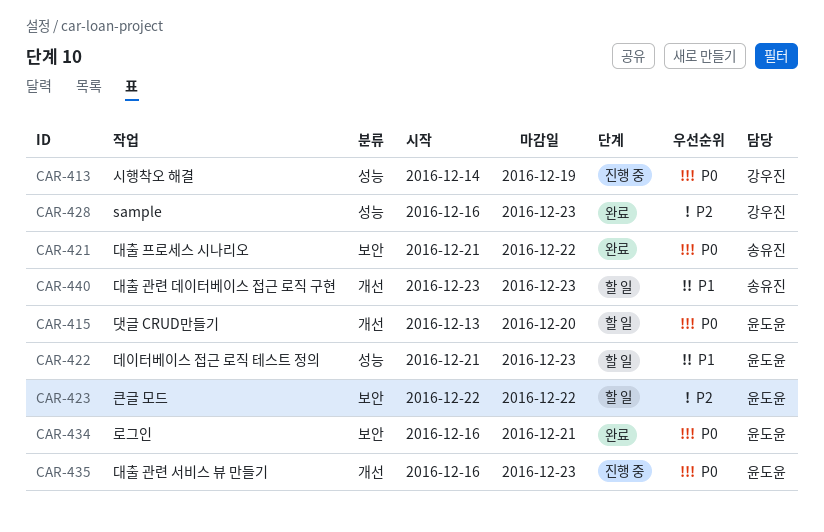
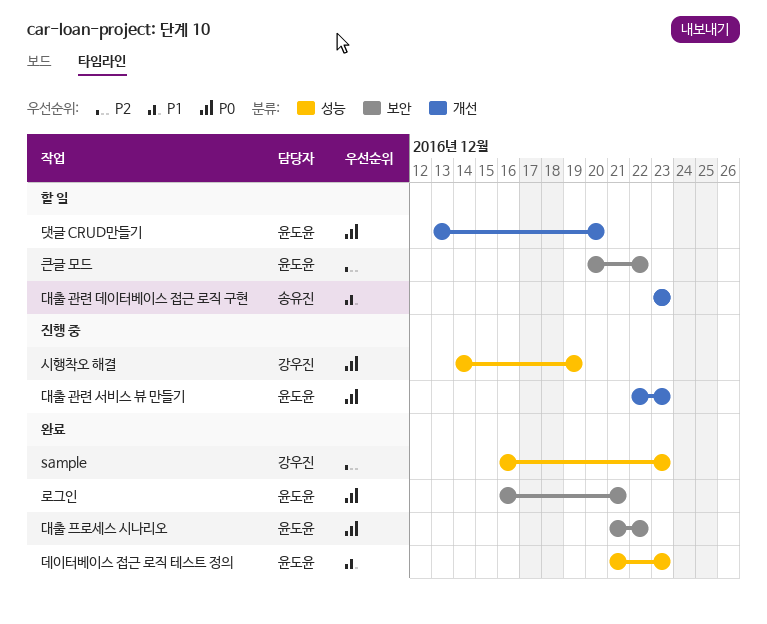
대출 관련 서비스 뷰 만들기, start: Dec 16 -> Dec 22
대출 프로세스 시나리오, owner: 송유진 -> 윤도윤
데이터베이스 접근 로직 테스트 정의, status: 할 일 -> 완료
큰글 모드, start: Dec 22 -> Dec 20

